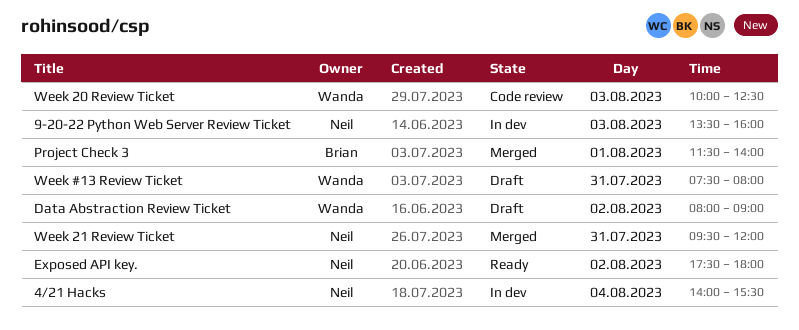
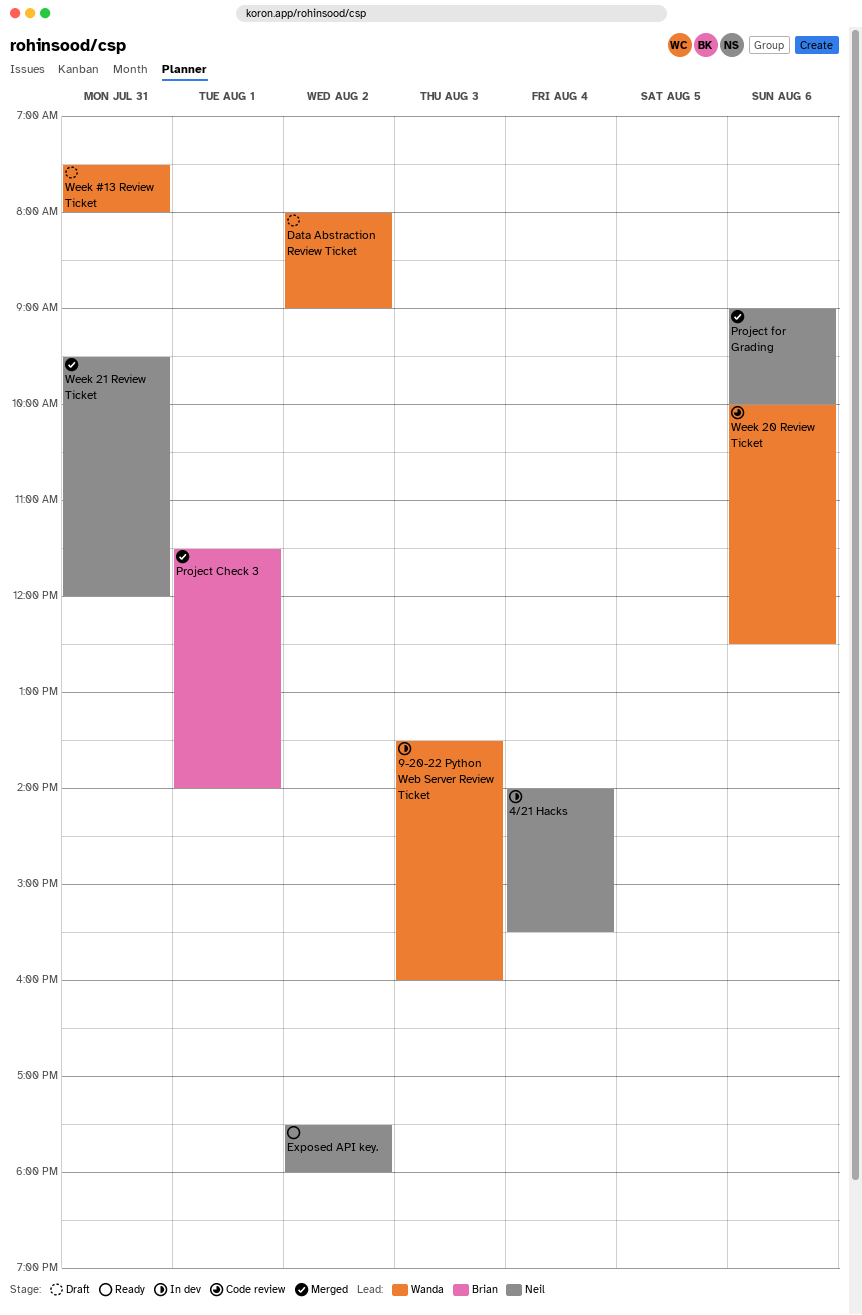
9-20-22 Python Web Server Review Ticket, owner: Neil -> Wanda
Project for Grading: none -> present
Week 20 Review Ticket, day: Aug 3 -> Aug 6

